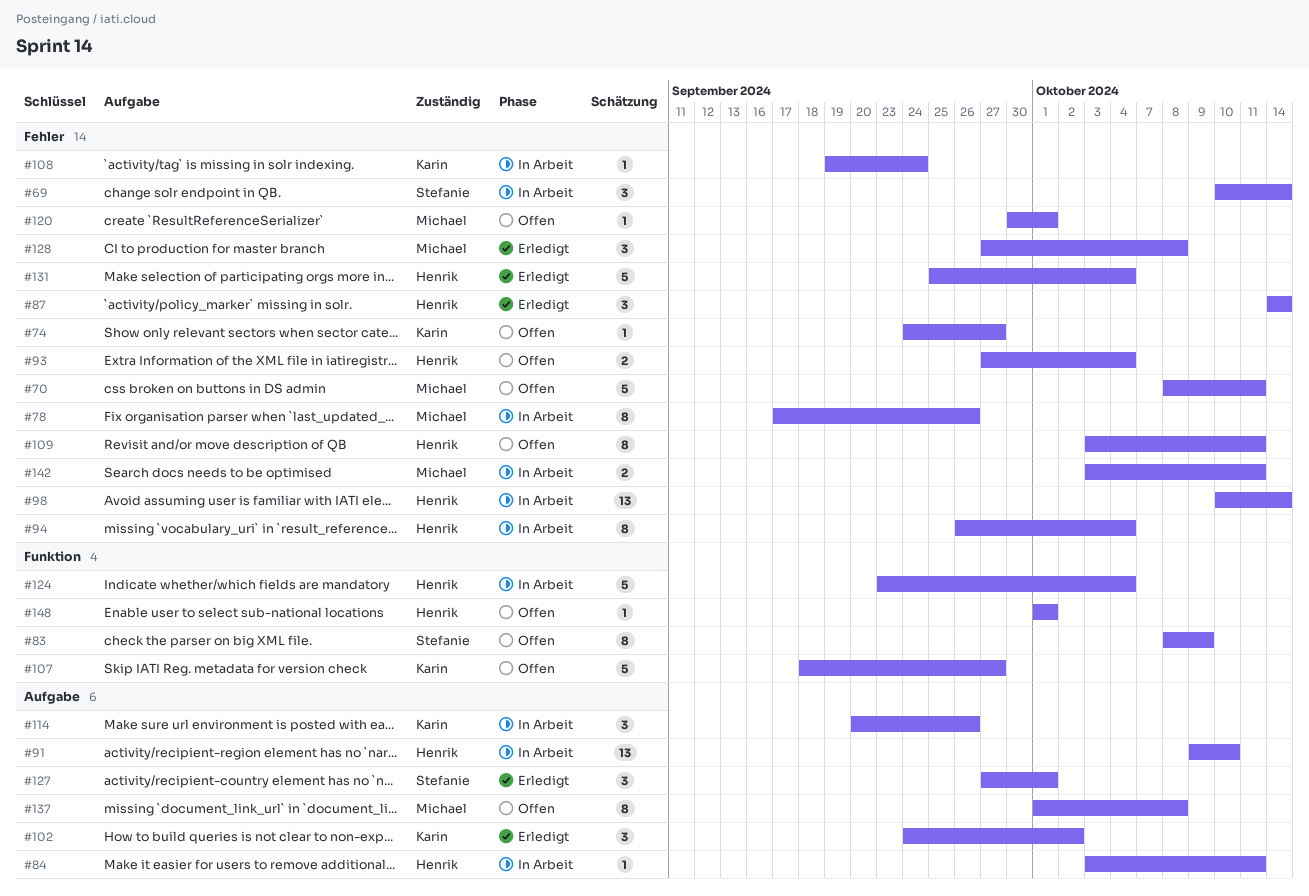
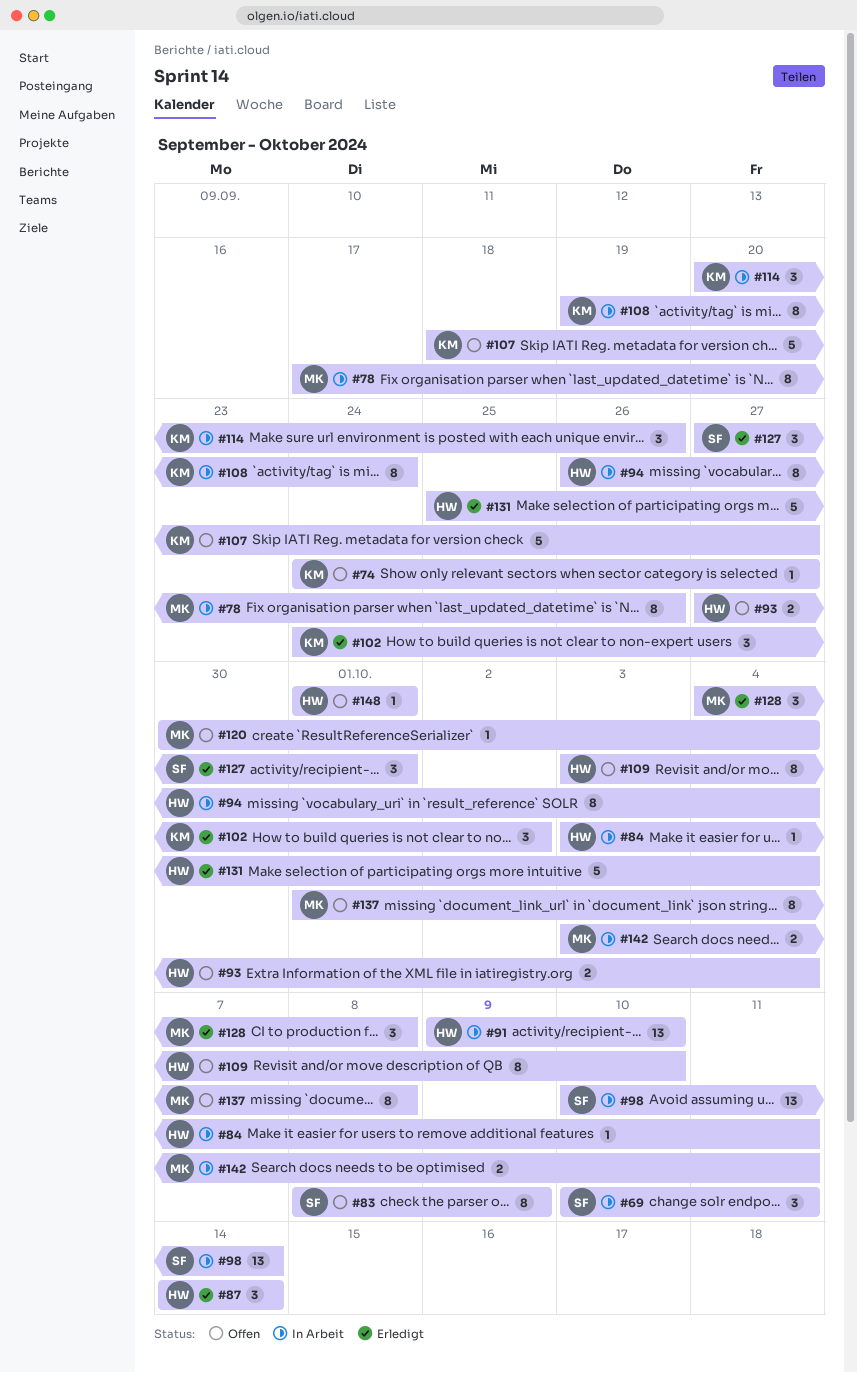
#69, due: Oct 14 -> Oct 11
#70: present -> none
#98, owner: Henrik -> Stefanie
#108, estimate: 1 -> 8
#109, due: Oct 11 -> Oct 10
#120, due: Oct 1 -> Oct 4
#124: present -> none
#128, start: Sep 27 -> Oct 4

